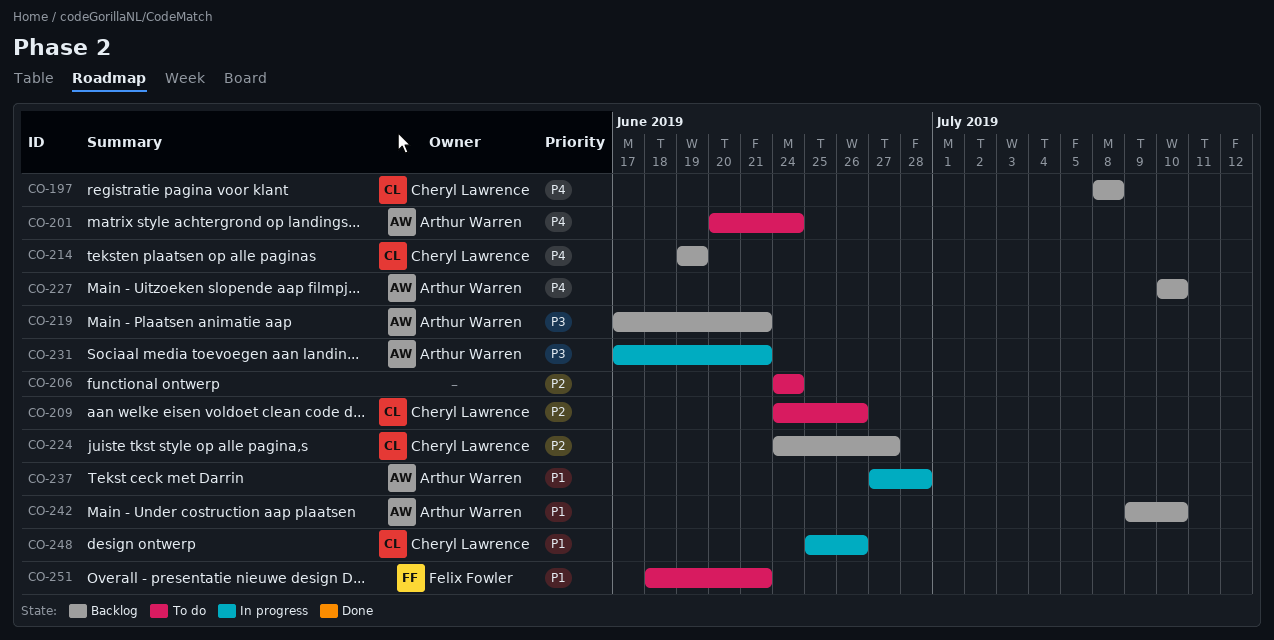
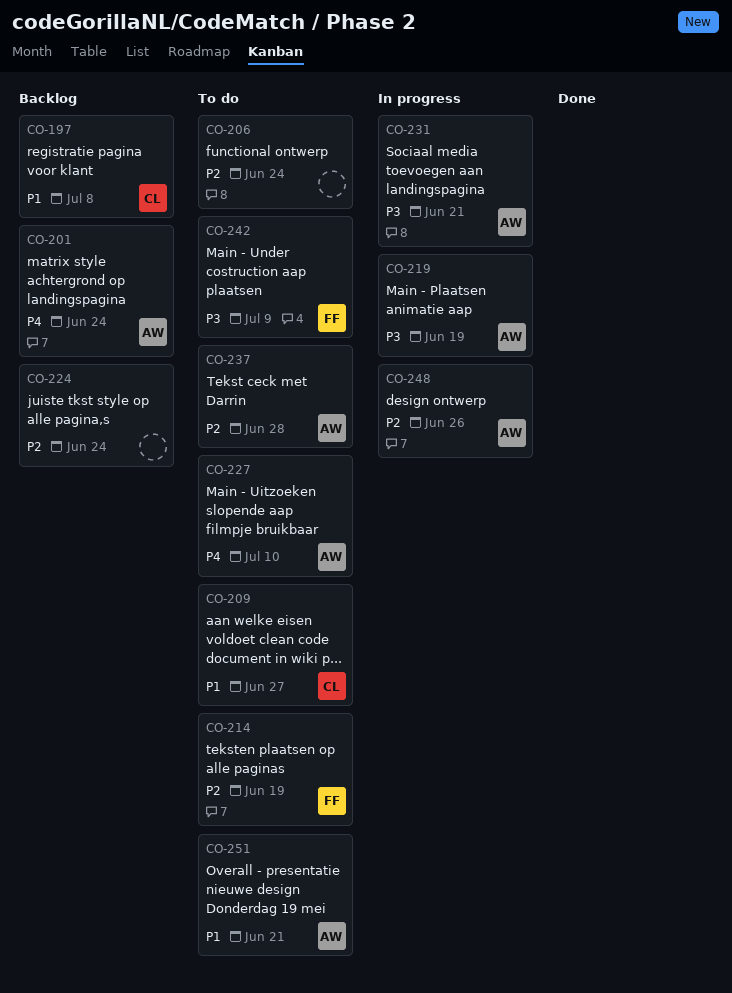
CO-197, priority: P4 -> P1
CO-201, status: To do -> Backlog
CO-209, priority: P2 -> P1
CO-209, due: Jun 26 -> Jun 27
CO-214, status: Backlog -> To do
CO-214, owner: Cheryl Lawrence -> Felix Fowler
CO-214, priority: P4 -> P2
CO-219, status: Backlog -> In progress
CO-219, due: Jun 21 -> Jun 19
CO-224, owner: Cheryl Lawrence -> none
CO-224, due: Jun 27 -> Jun 24
CO-227, status: Backlog -> To do
CO-237, status: In progress -> To do
CO-237, priority: P1 -> P2
CO-242, status: Backlog -> To do
CO-242, owner: Arthur Warren -> Felix Fowler
CO-242, priority: P1 -> P3
CO-242, due: Jul 10 -> Jul 9
CO-248, owner: Cheryl Lawrence -> Arthur Warren
CO-248, priority: P1 -> P2
CO-251, owner: Felix Fowler -> Arthur Warren

